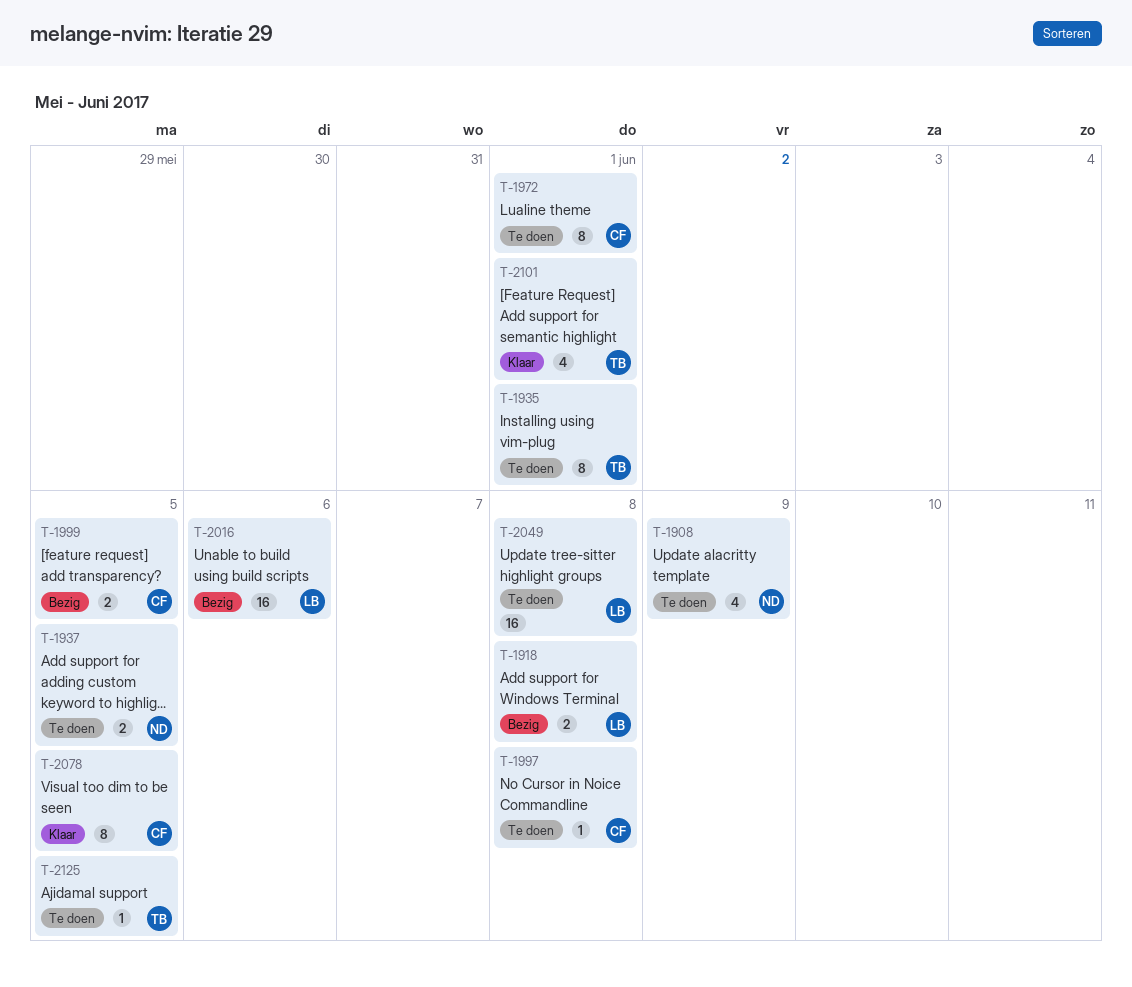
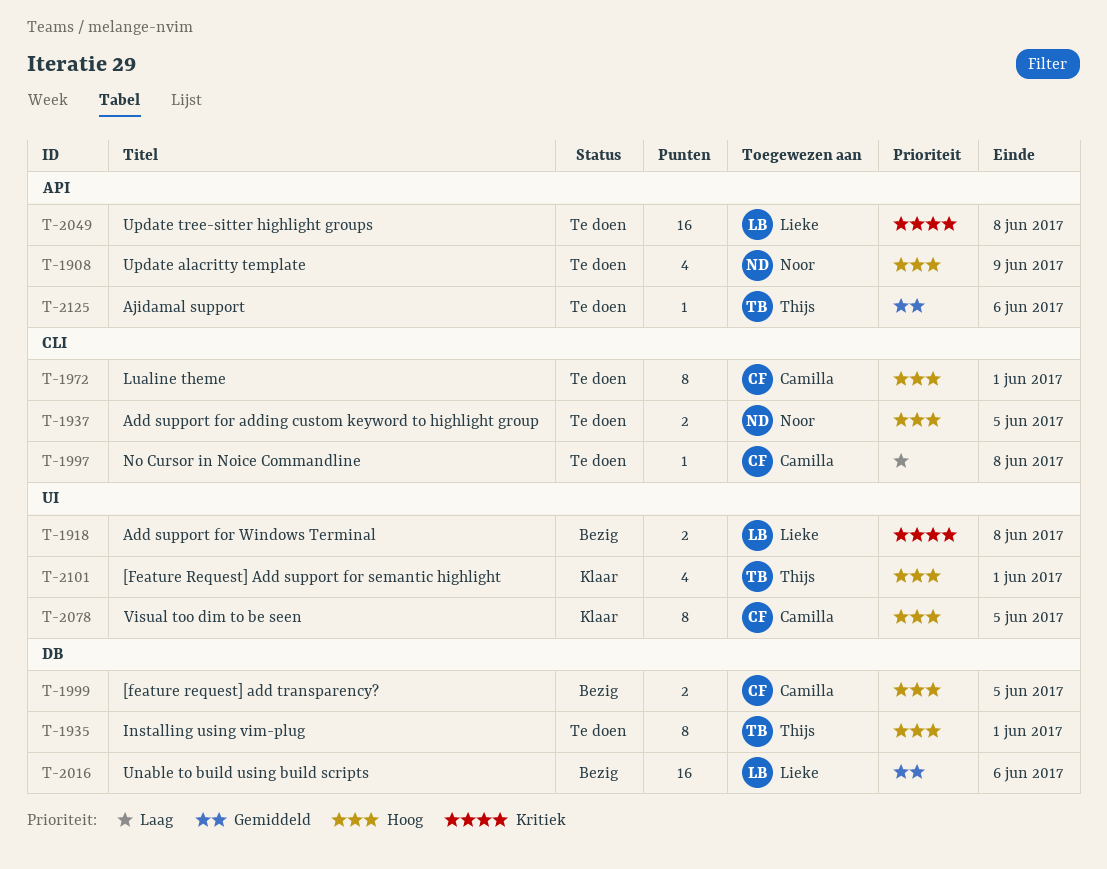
T-2125, due: Jun 5 -> Jun 6

